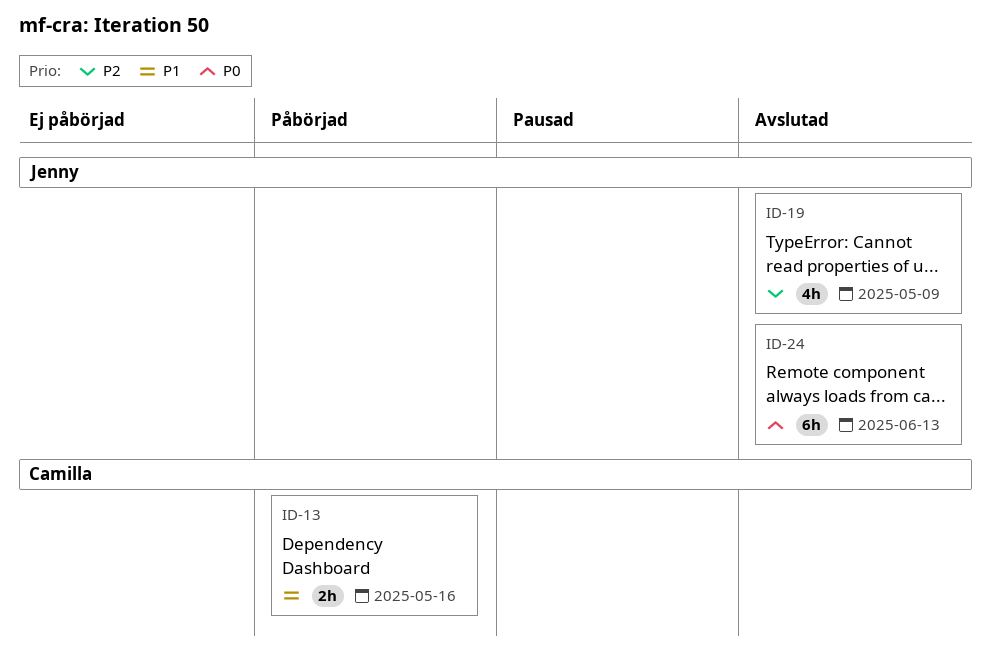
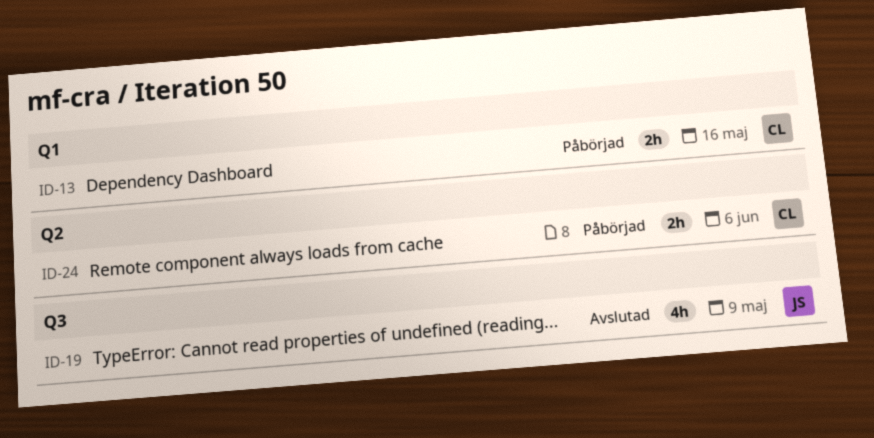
ID-24, status: Avslutad -> Påbörjad
ID-24, owner: Jenny -> Camilla
ID-24, estimate: 6h -> 2h
ID-24, due: Jun 13 -> Jun 6

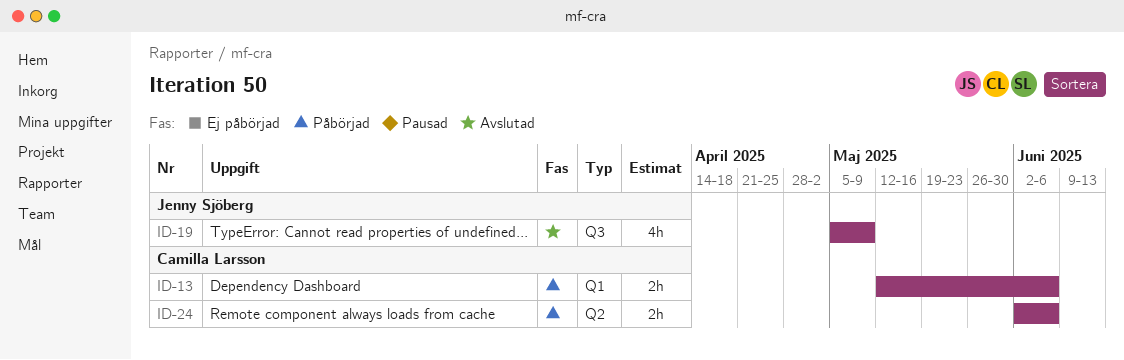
ID-13, due: May 16 -> Jun 6

